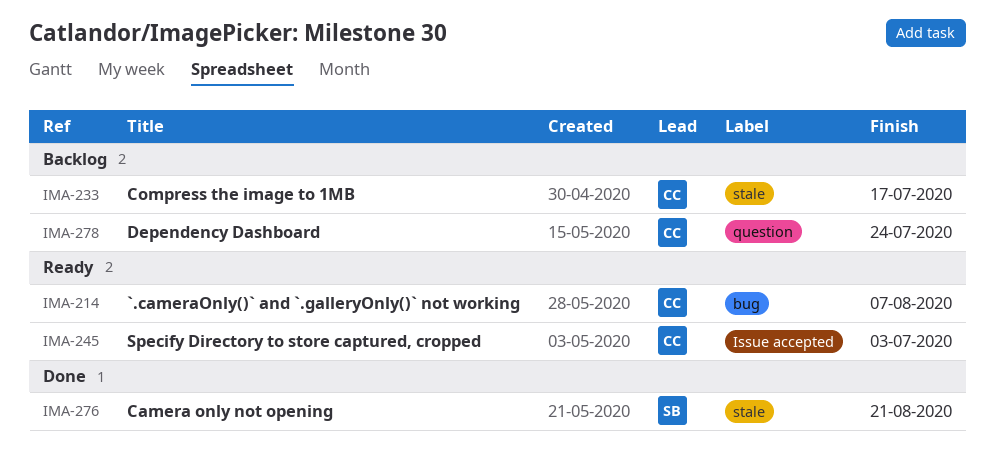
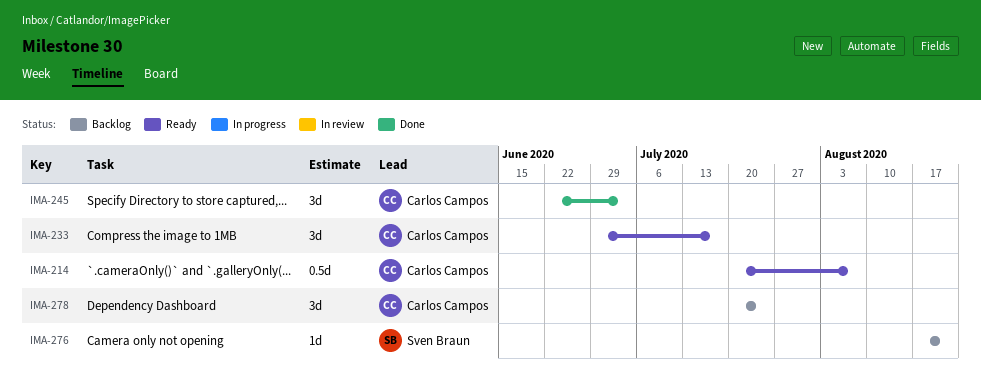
IMA-233, status: Backlog -> Ready
IMA-245, status: Ready -> Done
IMA-276, status: Done -> Backlog

